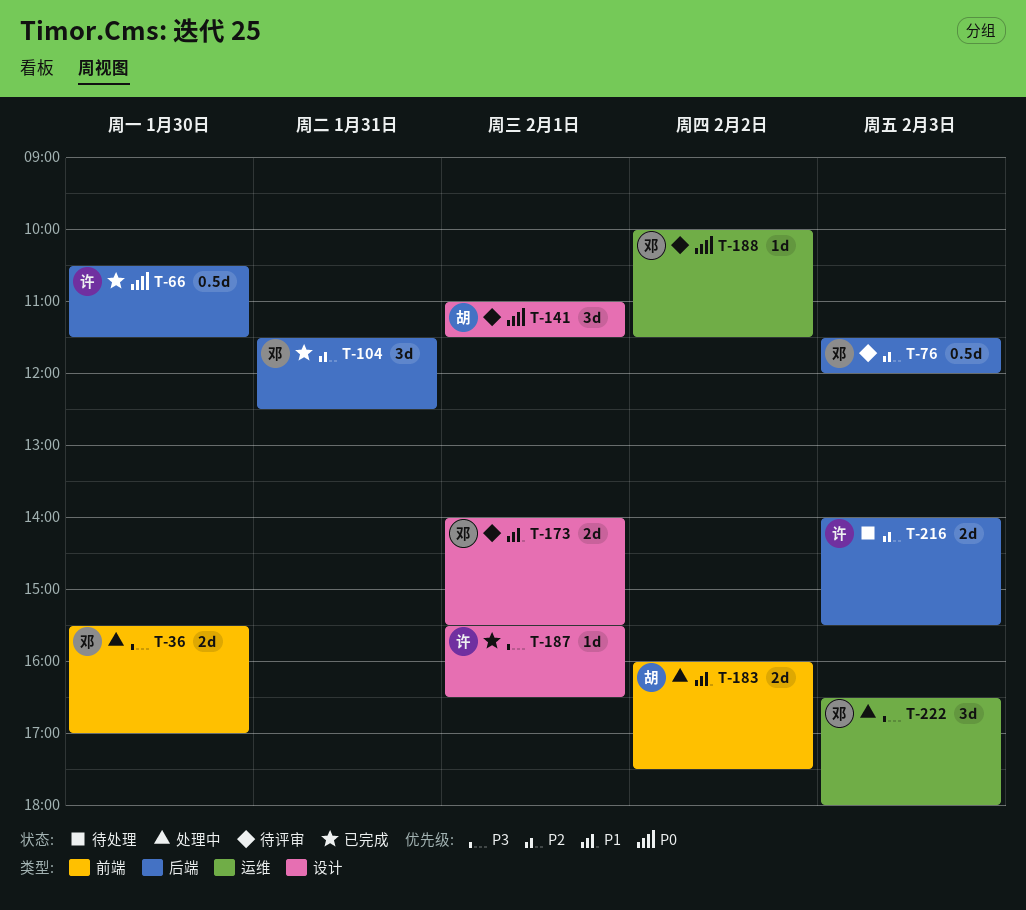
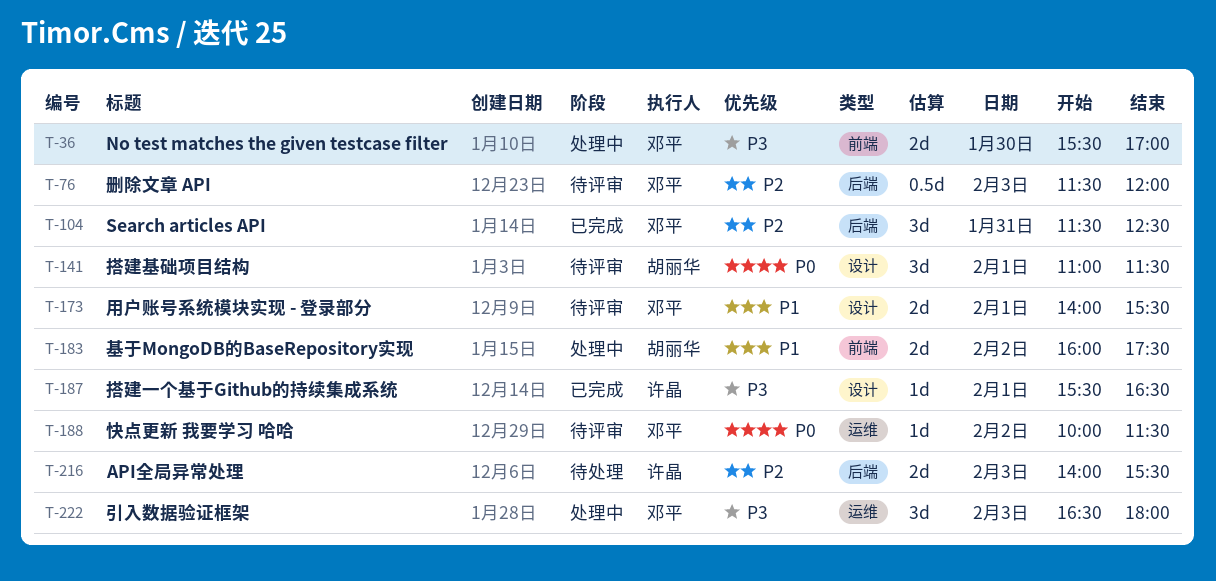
T-66: present -> none

